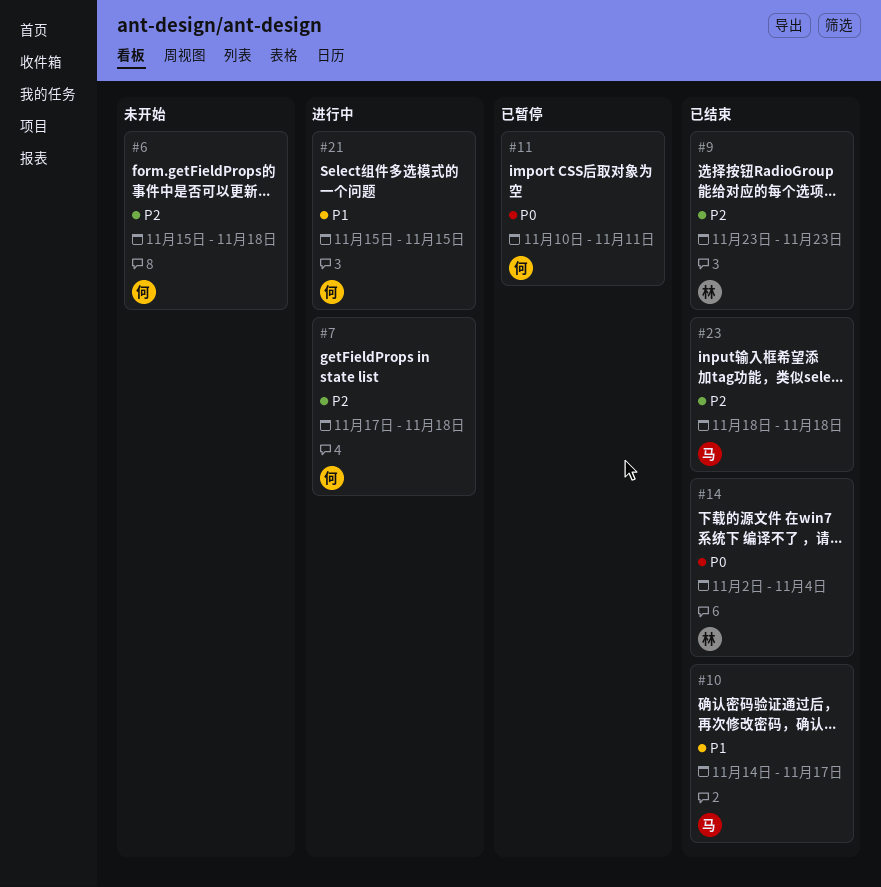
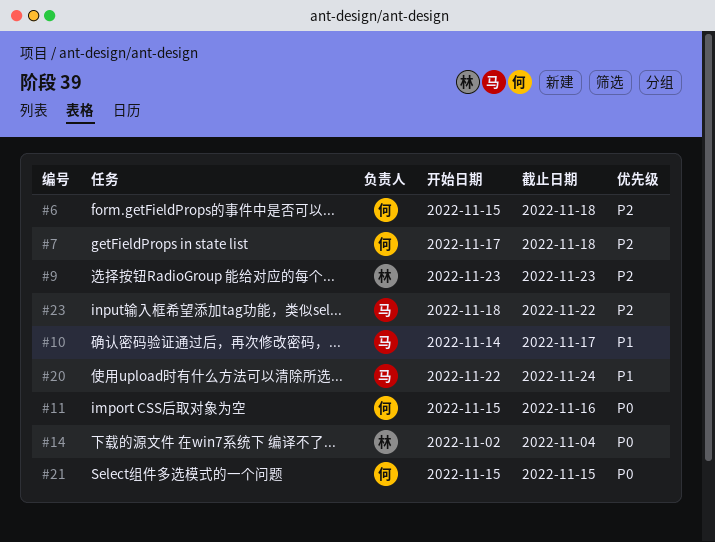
#11, start: Nov 10 -> Nov 15
#11, due: Nov 11 -> Nov 16
#20: none -> present
#21, priority: P1 -> P0
#23, due: Nov 18 -> Nov 22

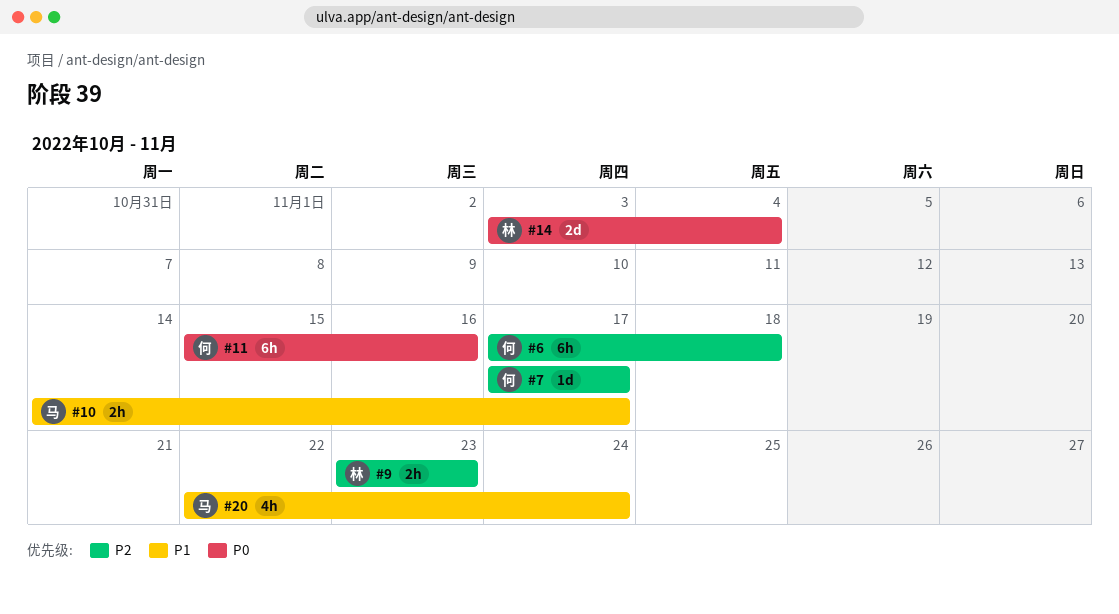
#6, start: Nov 15 -> Nov 17
#7, due: Nov 18 -> Nov 17
#14, start: Nov 2 -> Nov 3
#21: present -> none
#23: present -> none

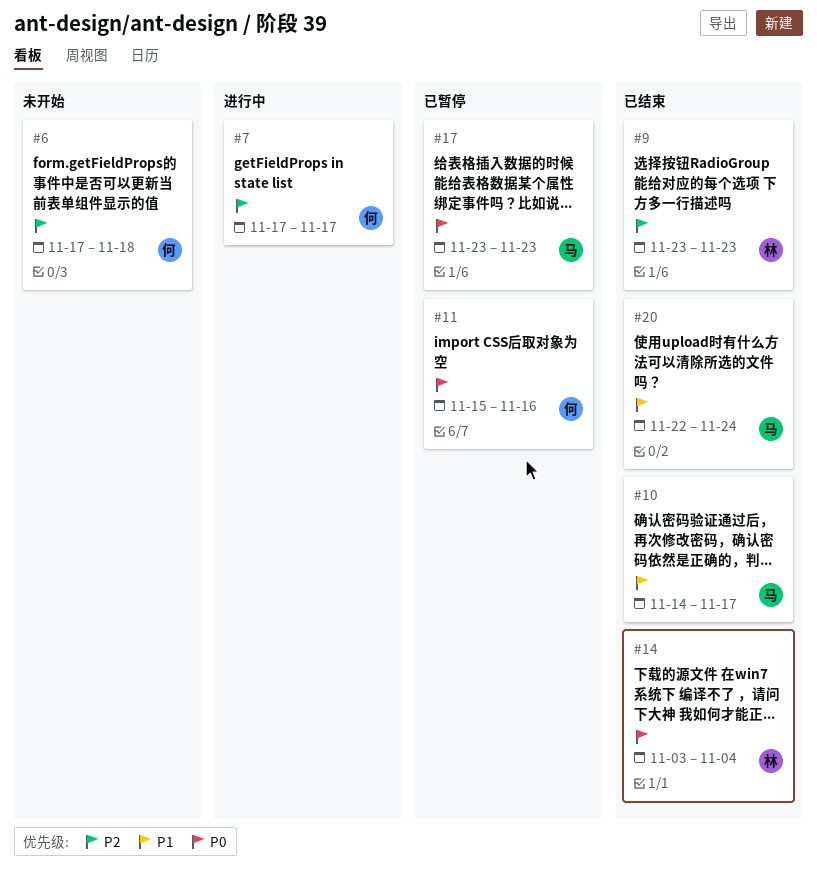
#17: none -> present

